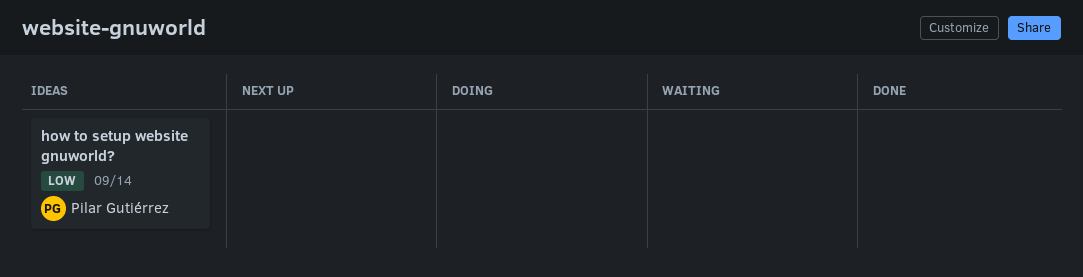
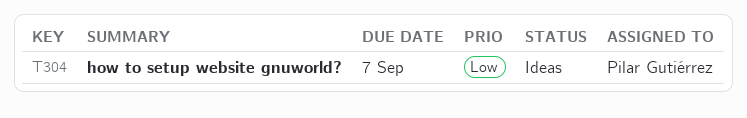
how to setup website gnuworld?, due: Sep 14 -> Sep 7

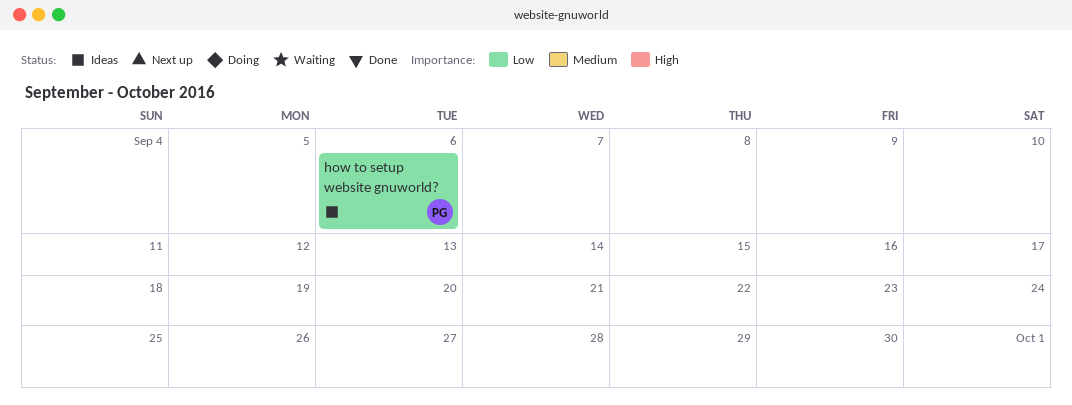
how to setup website gnuworld?, due: Sep 7 -> Sep 6

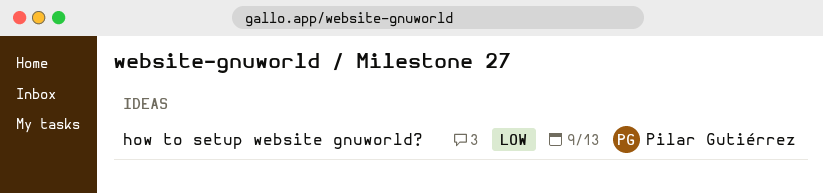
how to setup website gnuworld?, due: Sep 6 -> Sep 13

